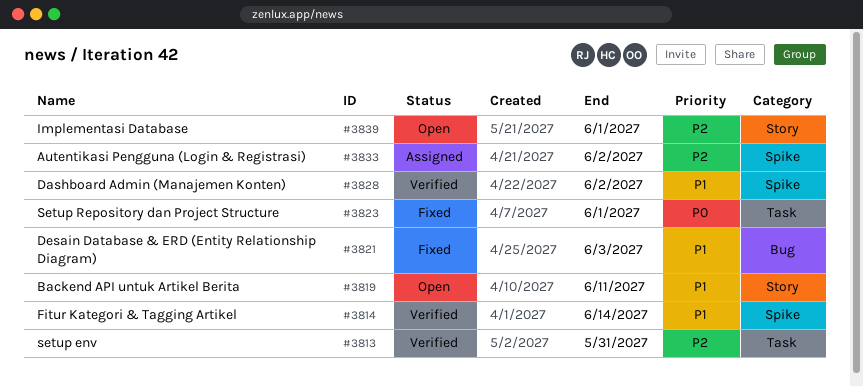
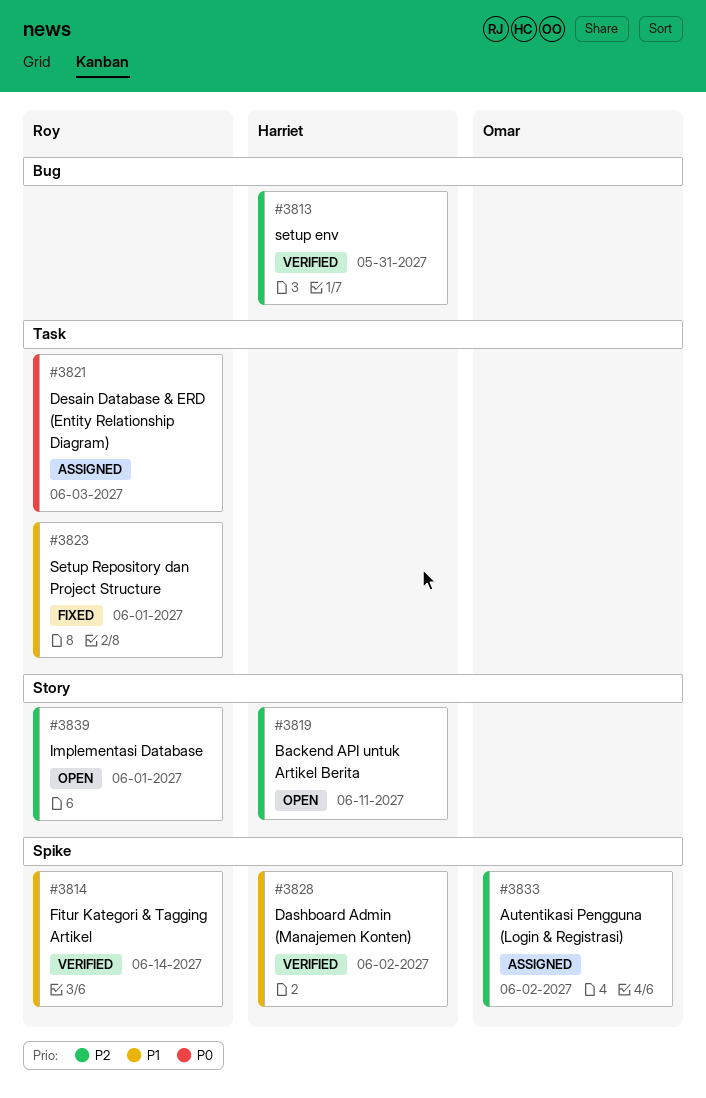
#3813, label: Task -> Bug
#3819, priority: P1 -> P2
#3821, status: Fixed -> Assigned
#3821, priority: P1 -> P0
#3821, label: Bug -> Task
#3823, priority: P0 -> P1

